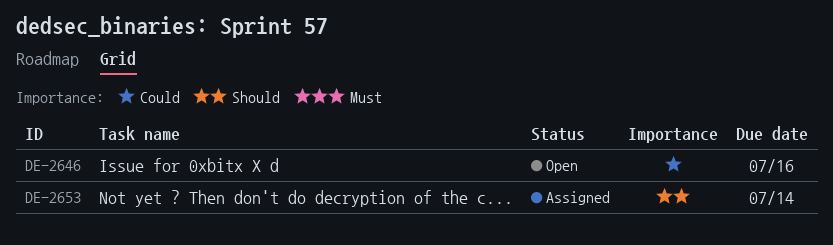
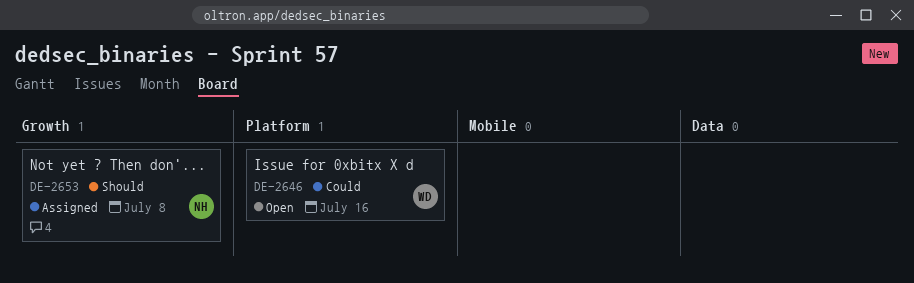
DE-2653, due: Jul 14 -> Jul 8

